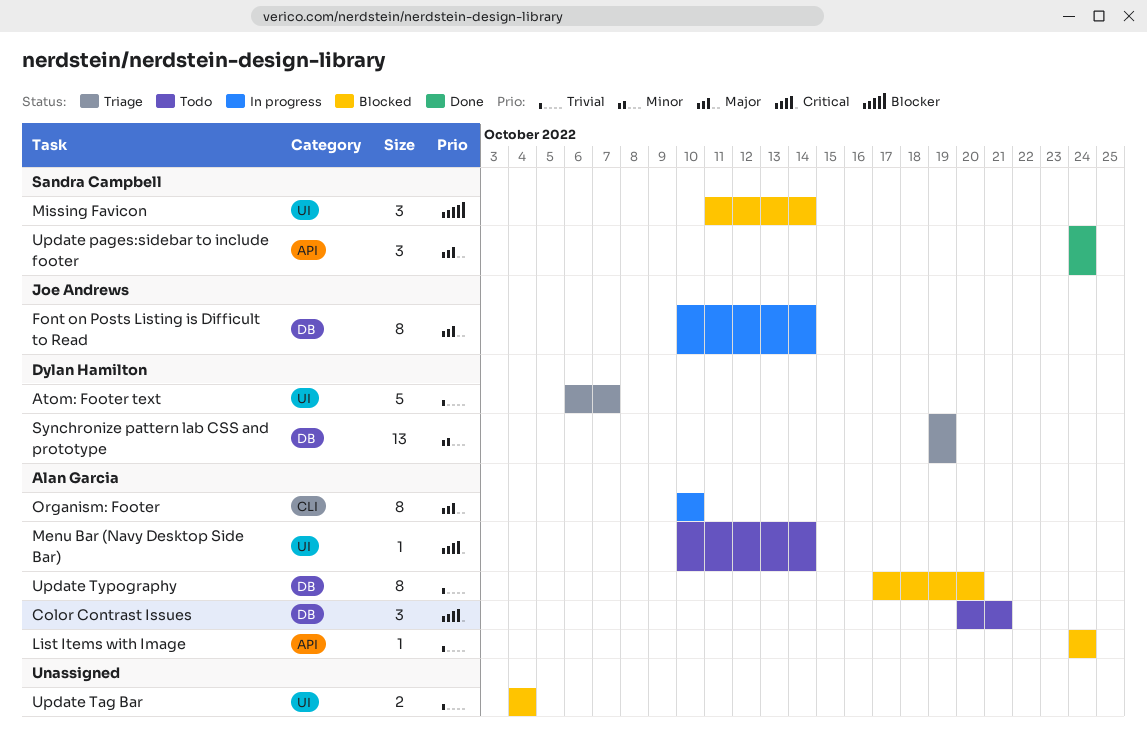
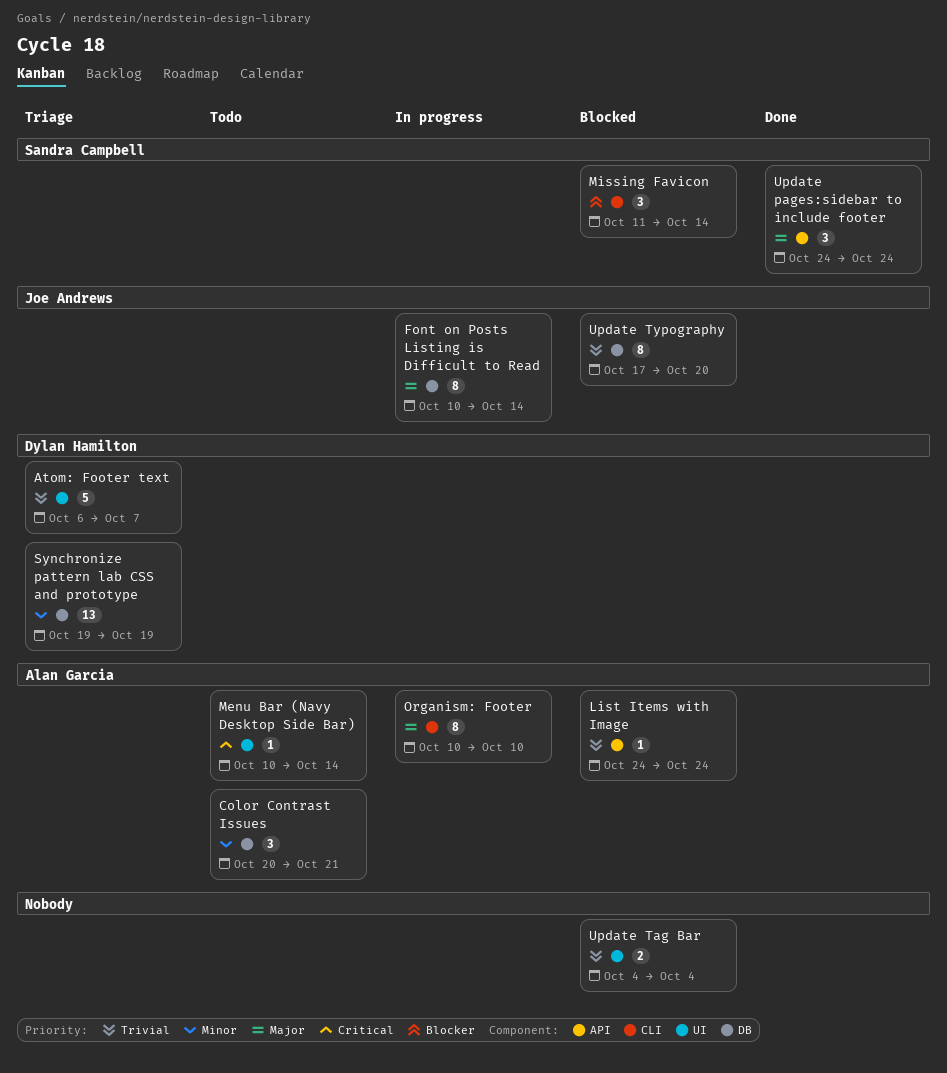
Color Contrast Issues, priority: Critical -> Minor
Missing Favicon, label: UI -> CLI
Update Typography, owner: Alan Garcia -> Joe Andrews

